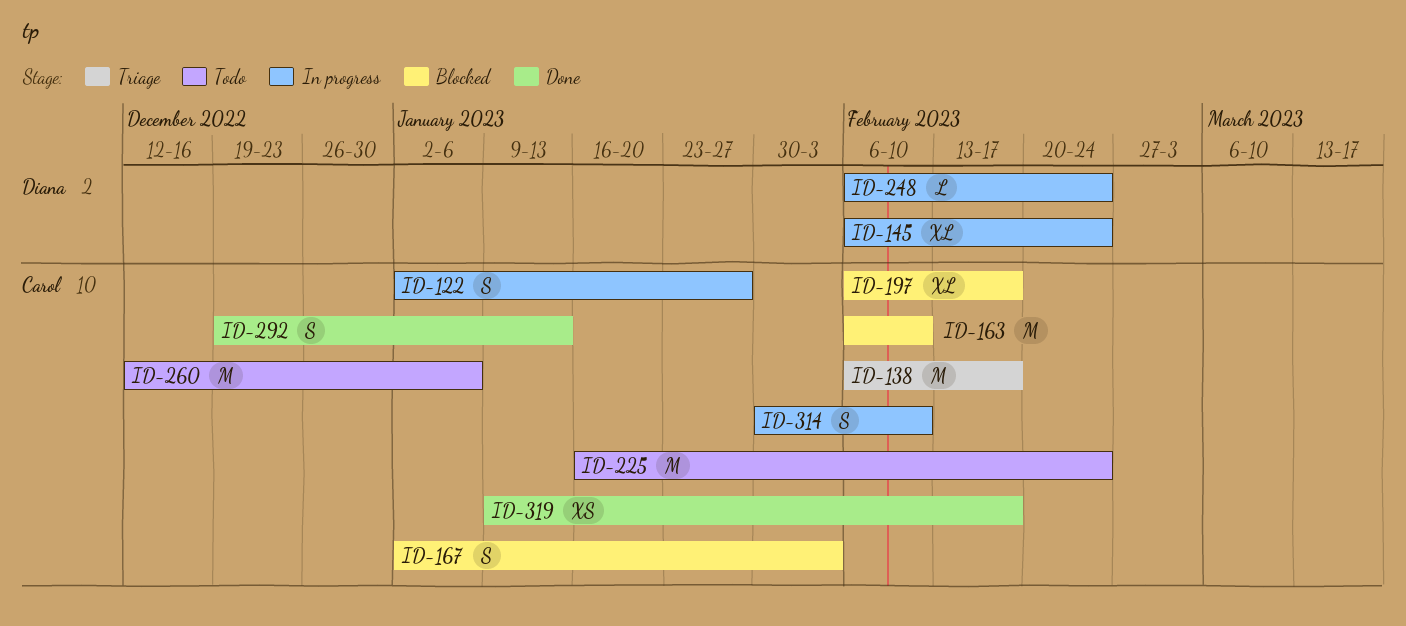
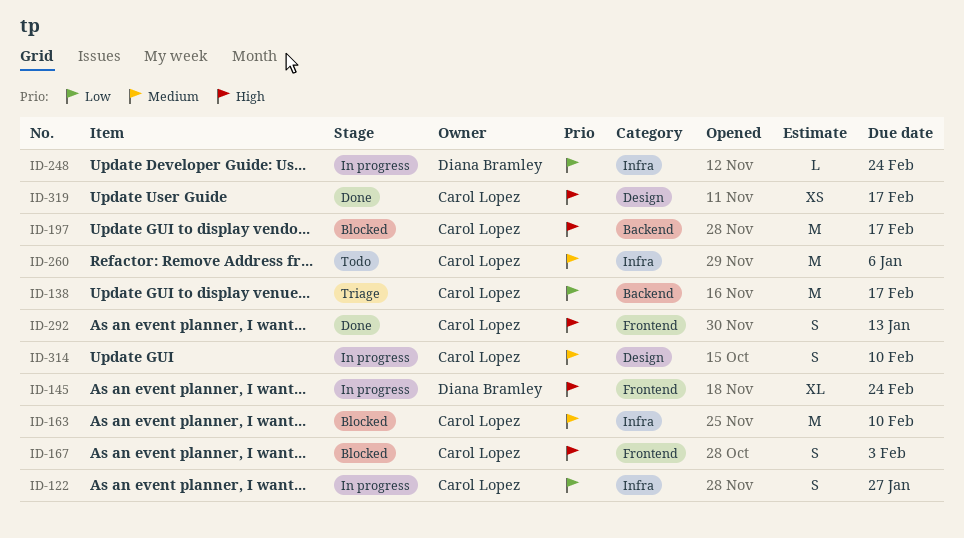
ID-197, estimate: XL -> M
ID-225: present -> none

